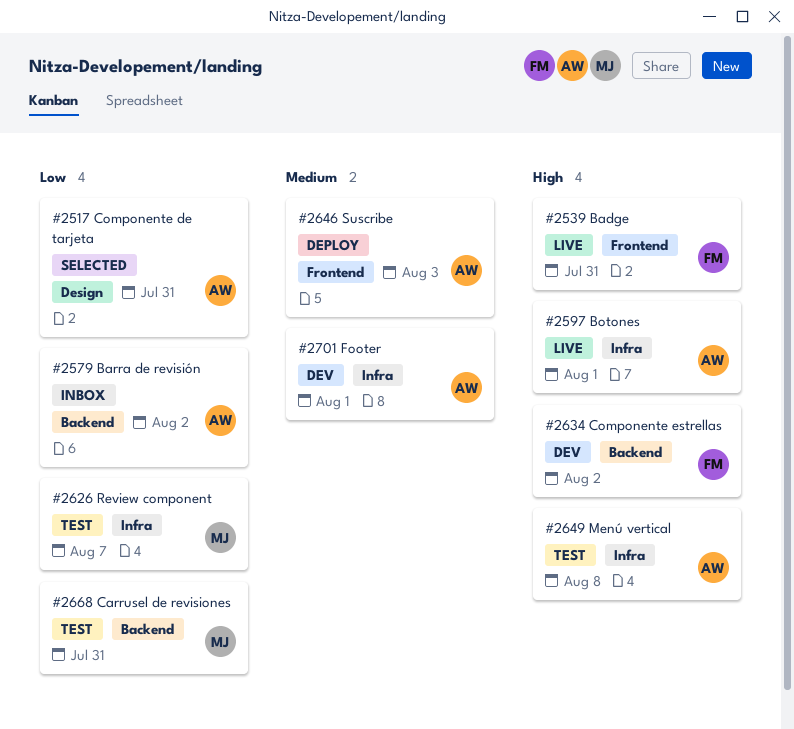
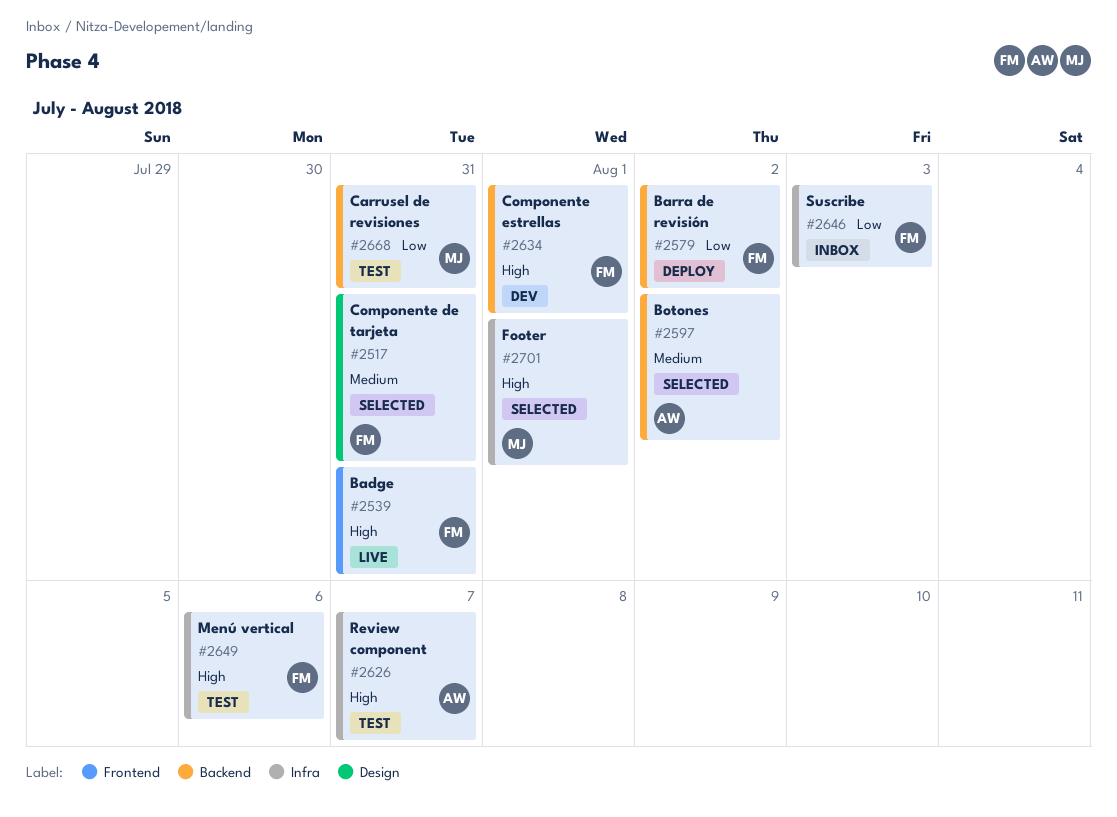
#2517, owner: AW -> FM
#2517, priority: Low -> Medium
#2579, status: Inbox -> Deploy
#2579, owner: AW -> FM
#2597, status: Live -> Selected
#2597, priority: High -> Medium
#2597, label: Infra -> Backend
#2597, due: Aug 1 -> Aug 2
#2626, owner: MJ -> AW
#2626, priority: Low -> High
#2634, due: Aug 2 -> Aug 1
#2646, status: Deploy -> Inbox
#2646, owner: AW -> FM
#2646, priority: Medium -> Low
#2646, label: Frontend -> Infra
#2649, owner: AW -> FM
#2649, due: Aug 8 -> Aug 6
#2701, status: Dev -> Selected
#2701, owner: AW -> MJ
#2701, priority: Medium -> High

